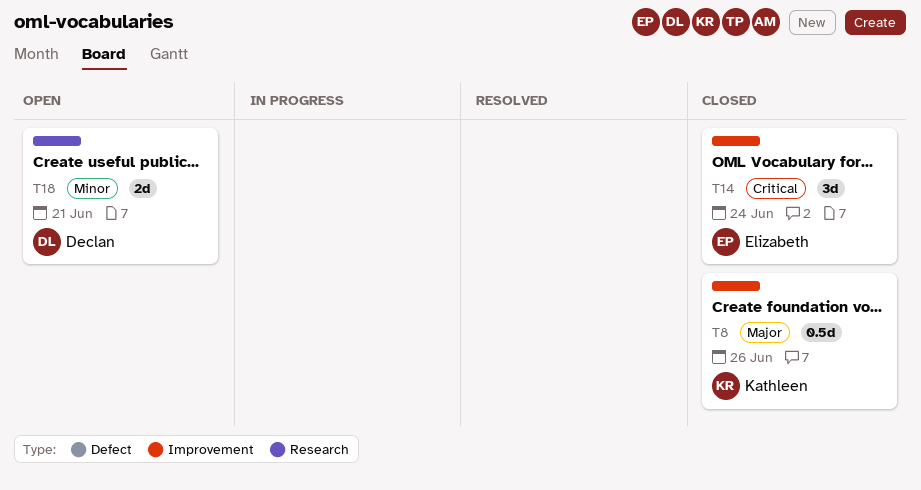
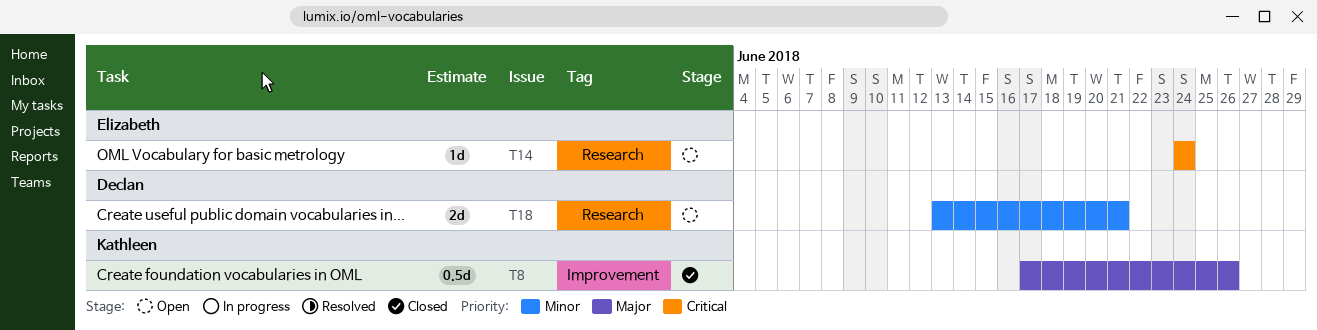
T14, status: Closed -> Open
T14, label: Improvement -> Research
T14, estimate: 3d -> 1d

